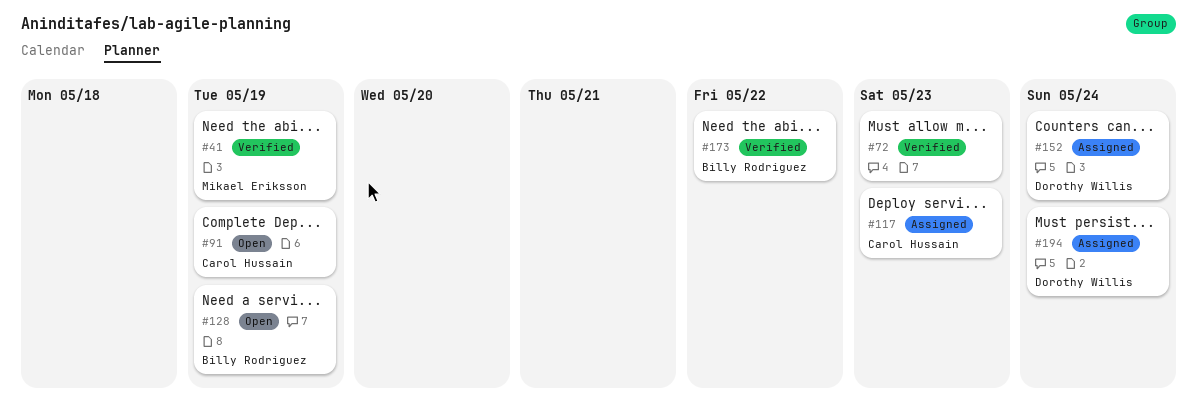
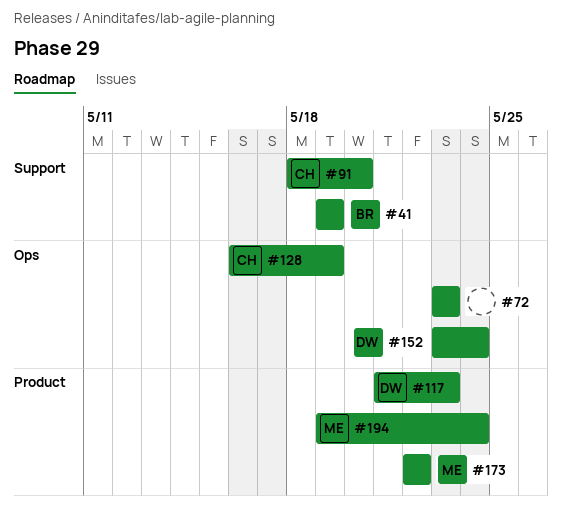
#41, owner: Mikael Eriksson -> Billy Rodriguez
#91, due: May 19 -> May 20
#117, owner: Carol Hussain -> Dorothy Willis
#128, owner: Billy Rodriguez -> Carol Hussain
#173, owner: Billy Rodriguez -> Mikael Eriksson
#194, owner: Dorothy Willis -> Mikael Eriksson

